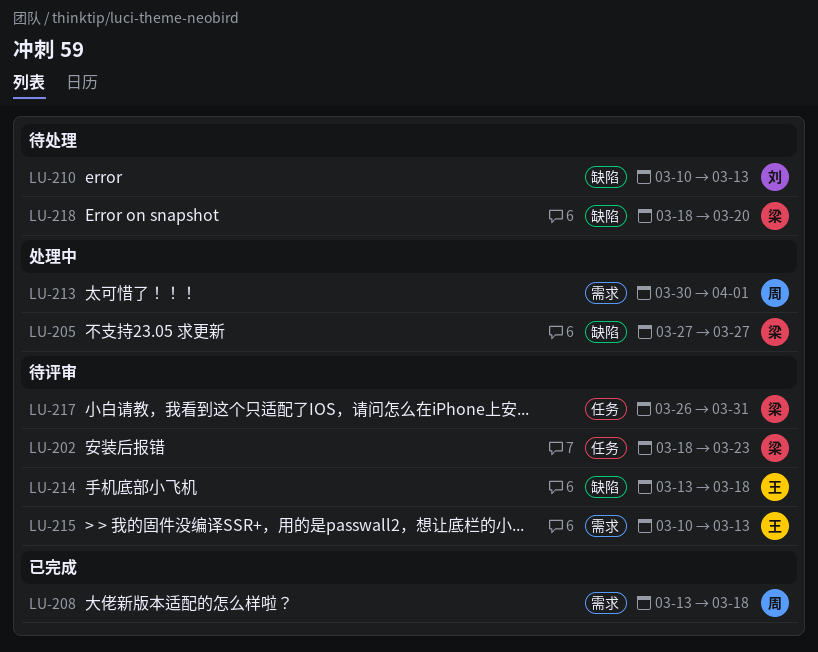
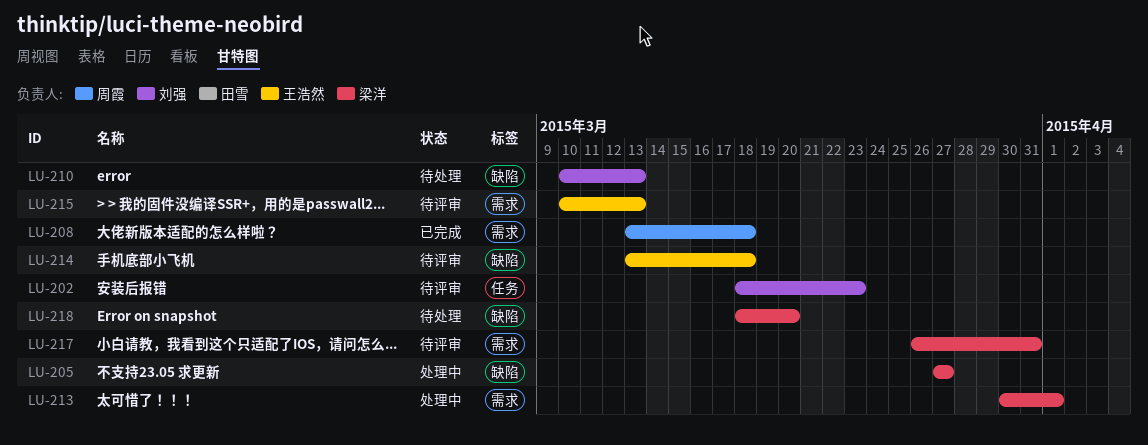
LU-202, owner: 梁洋 -> 刘强
LU-213, owner: 周霞 -> 梁洋
LU-217, label: 任务 -> 需求

